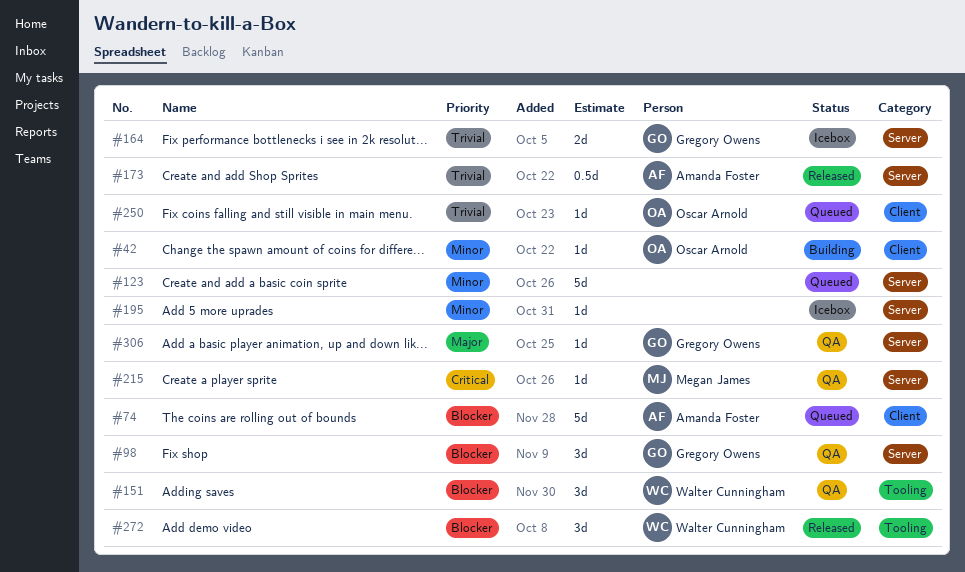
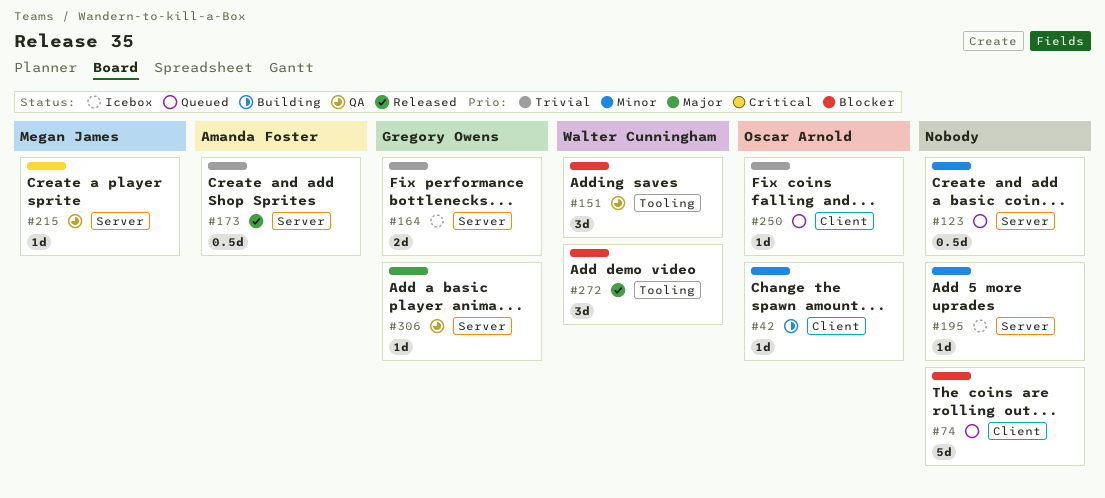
#74, owner: Amanda Foster -> none
#98: present -> none
#123, estimate: 5d -> 0.5d

